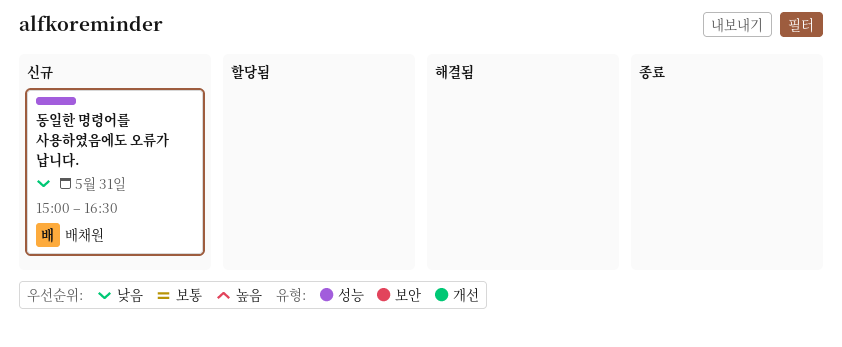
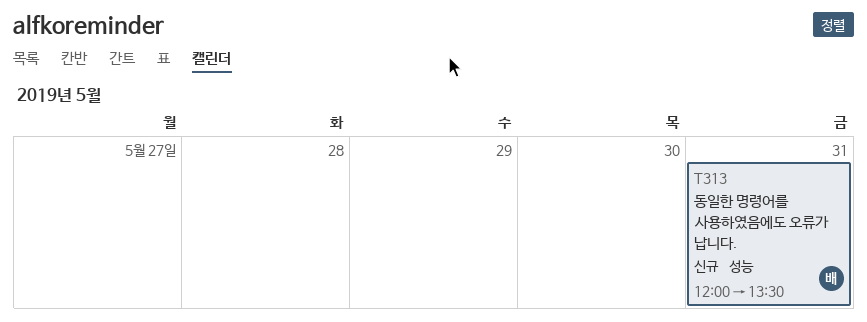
동일한 명령어를 사용하였음에도 오류가 납니다., begins: 15:00 -> 12:00
동일한 명령어를 사용하였음에도 오류가 납니다., ends: 16:30 -> 13:30

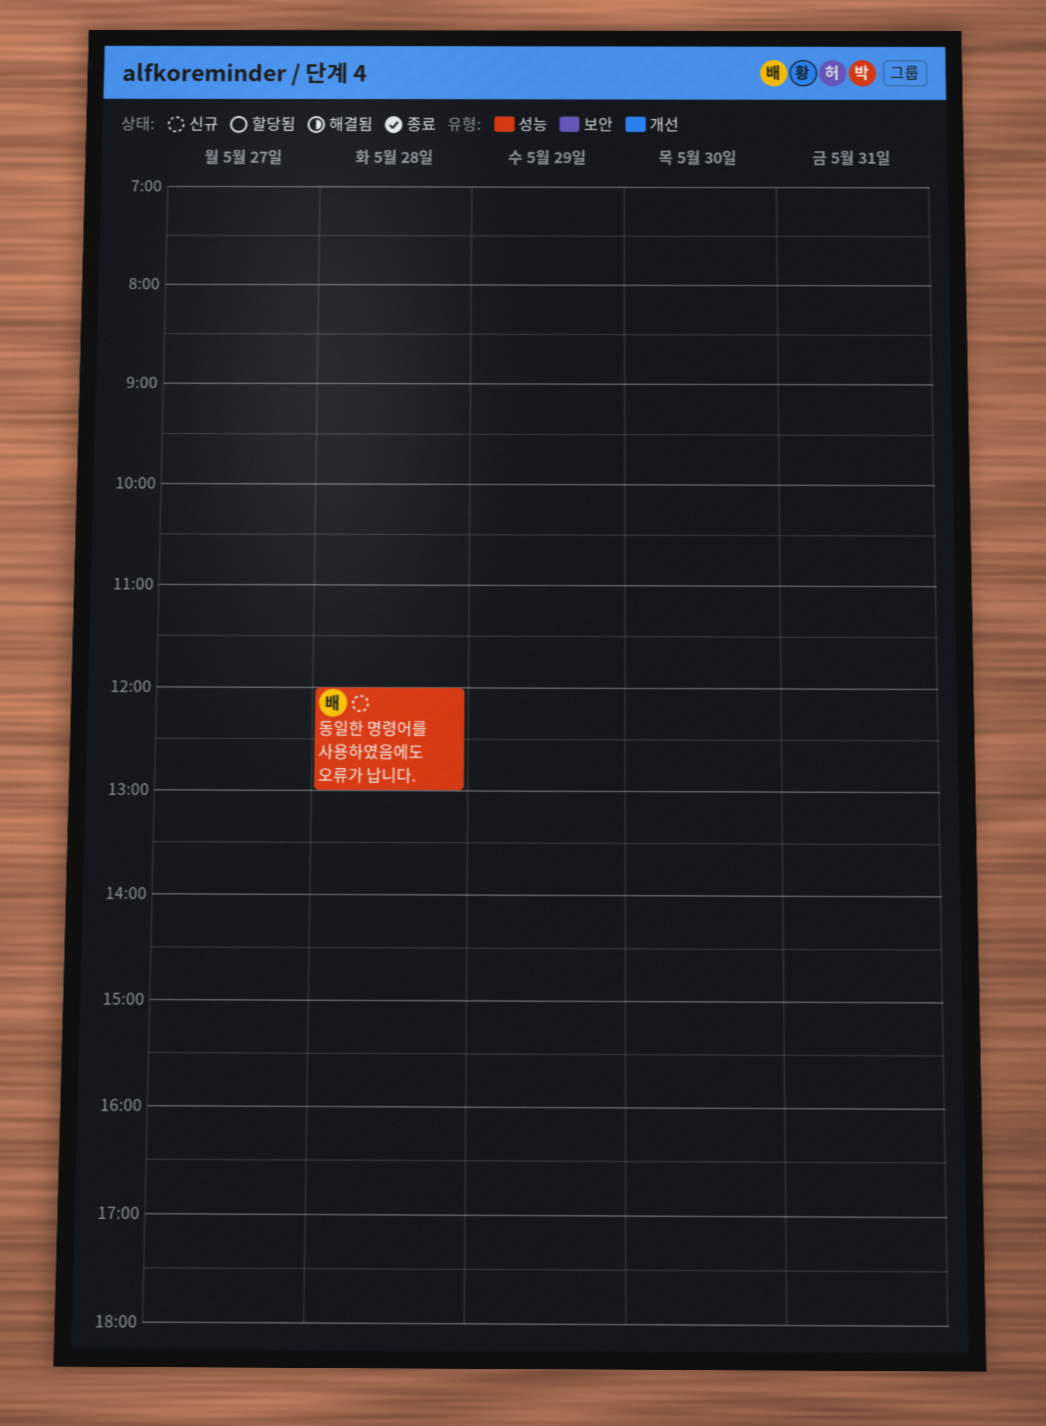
동일한 명령어를 사용하였음에도 오류가 납니다., day: May 31 -> May 28
동일한 명령어를 사용하였음에도 오류가 납니다., ends: 13:30 -> 13:00

